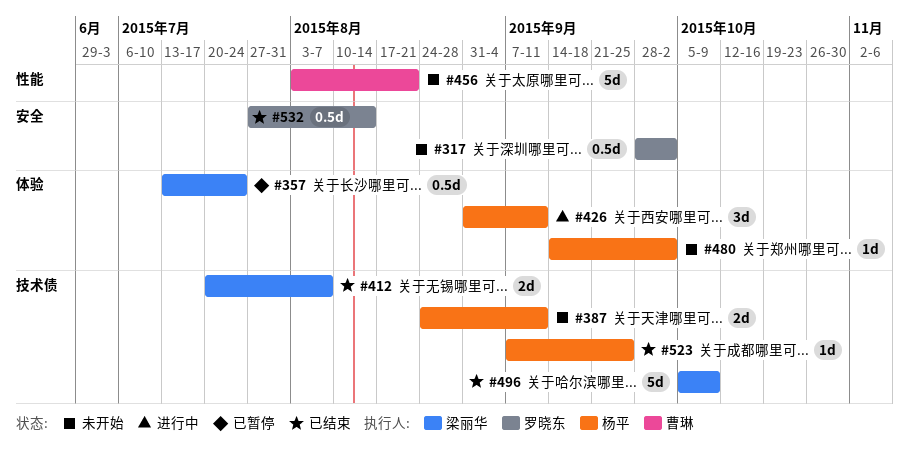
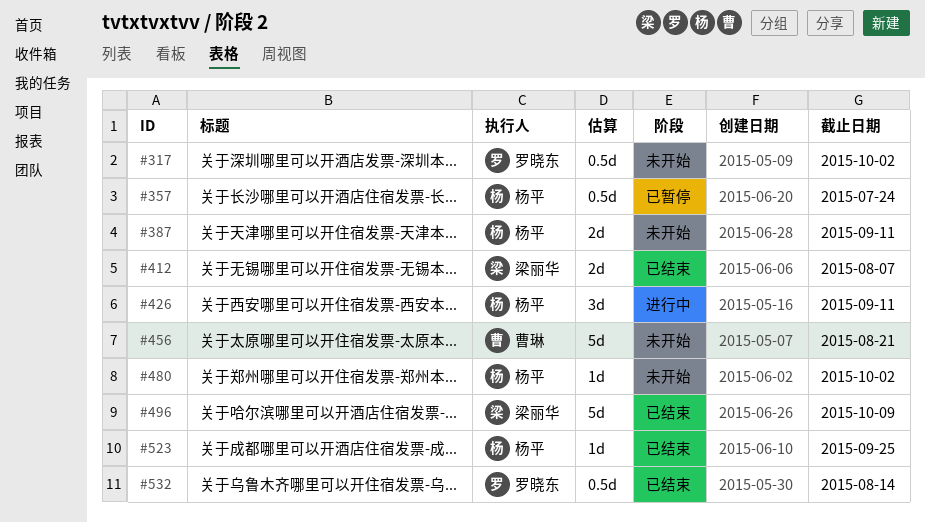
#357, owner: 梁丽华 -> 杨平

